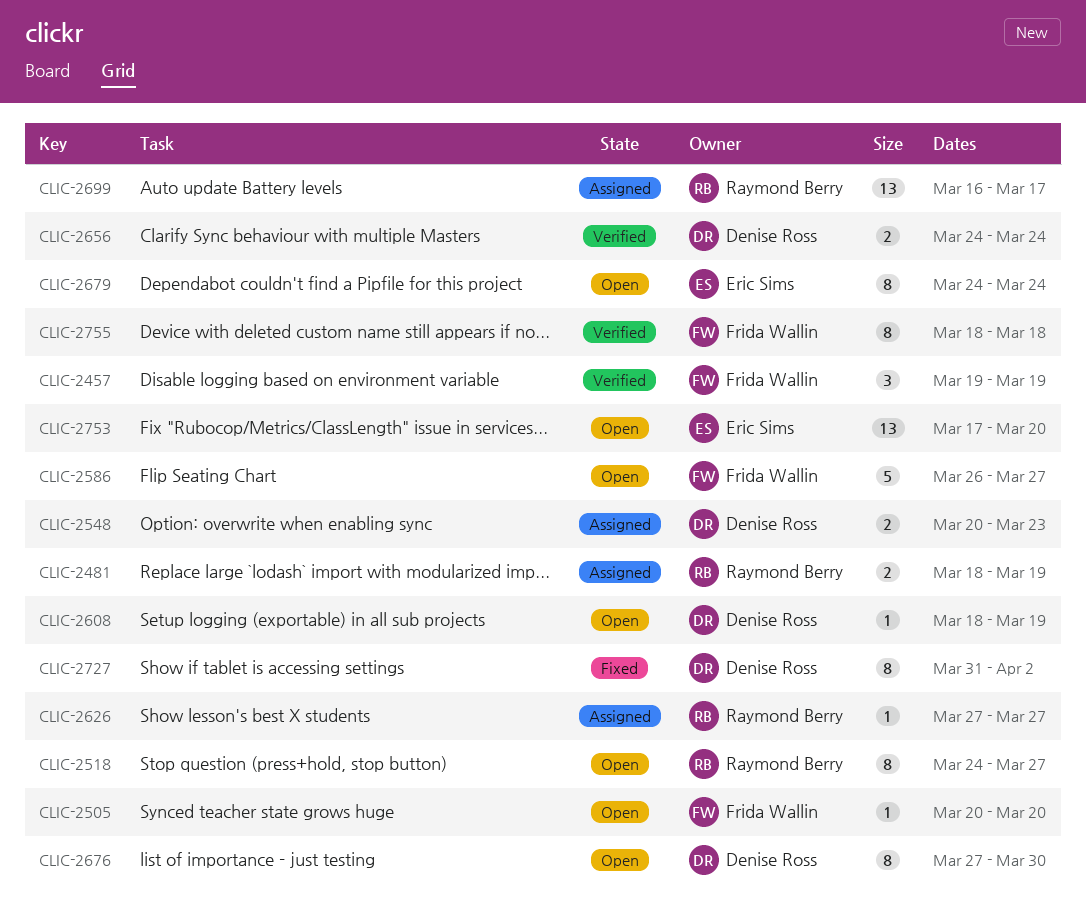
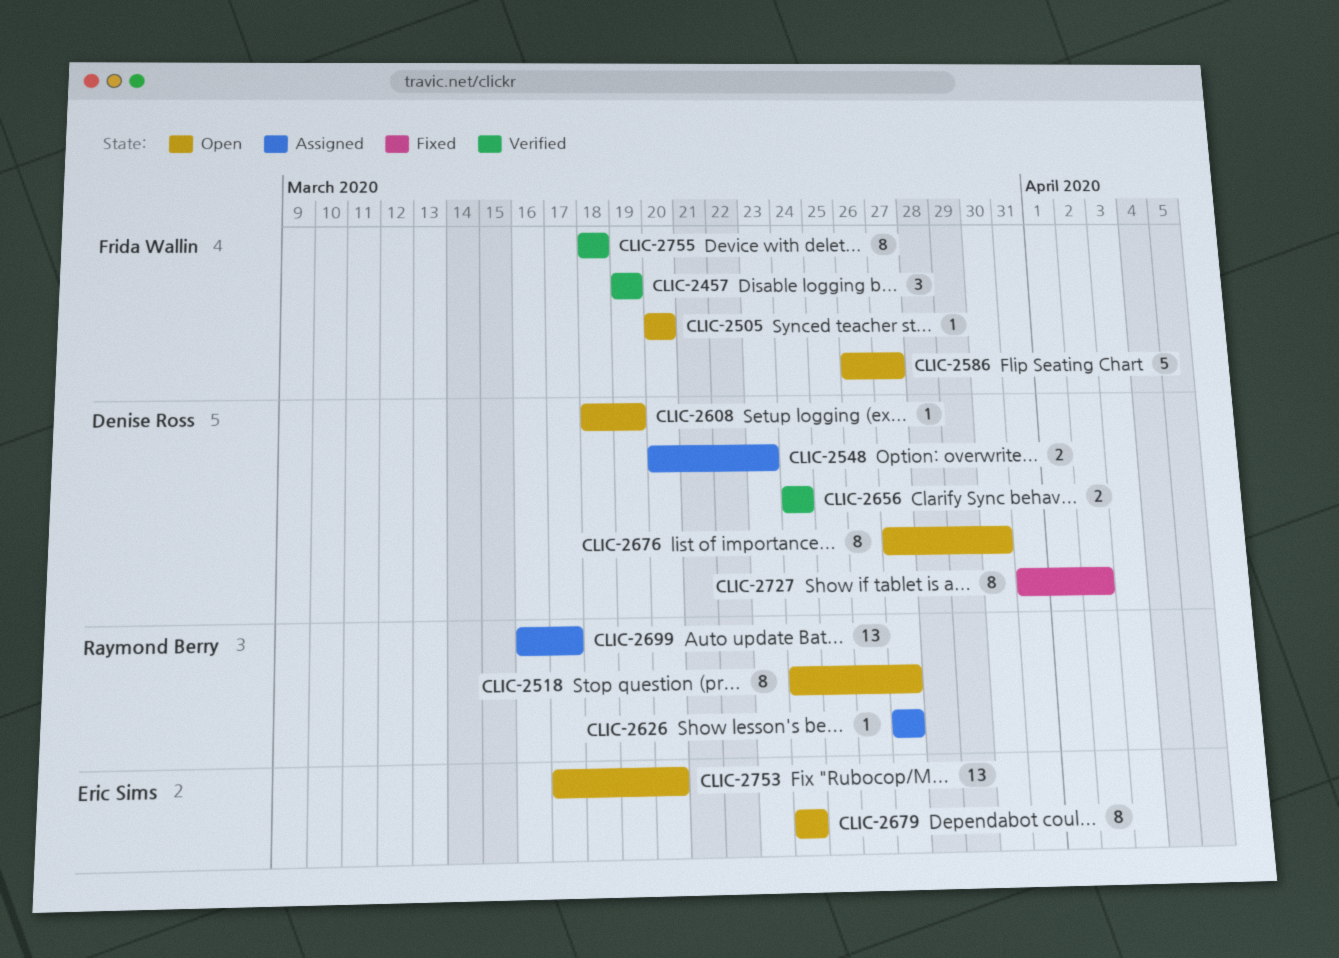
CLIC-2481: present -> none

